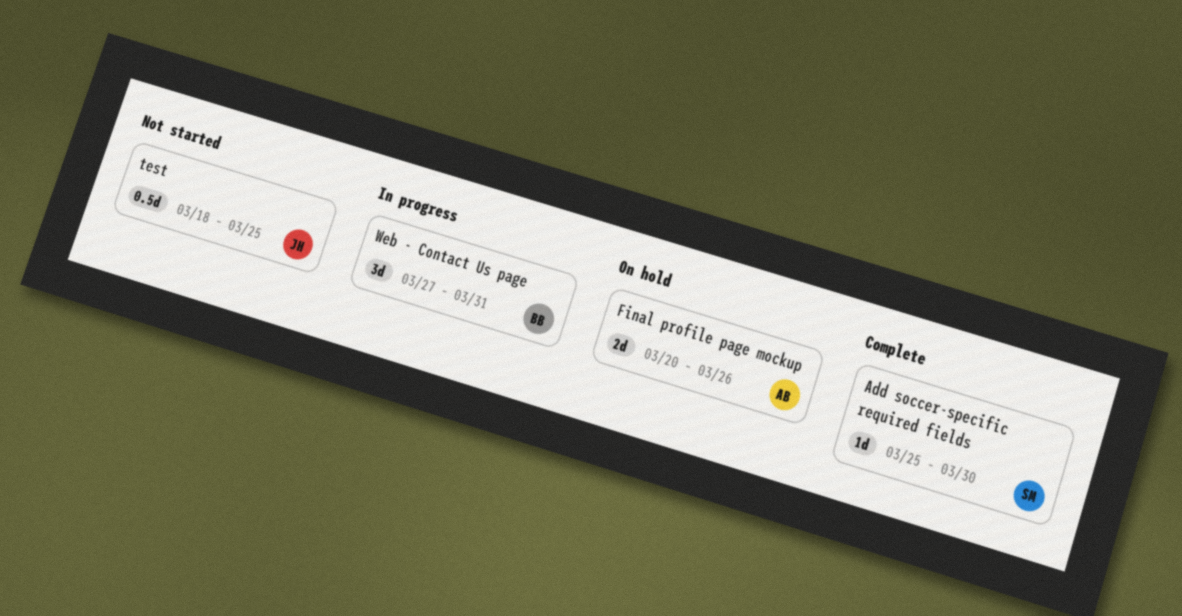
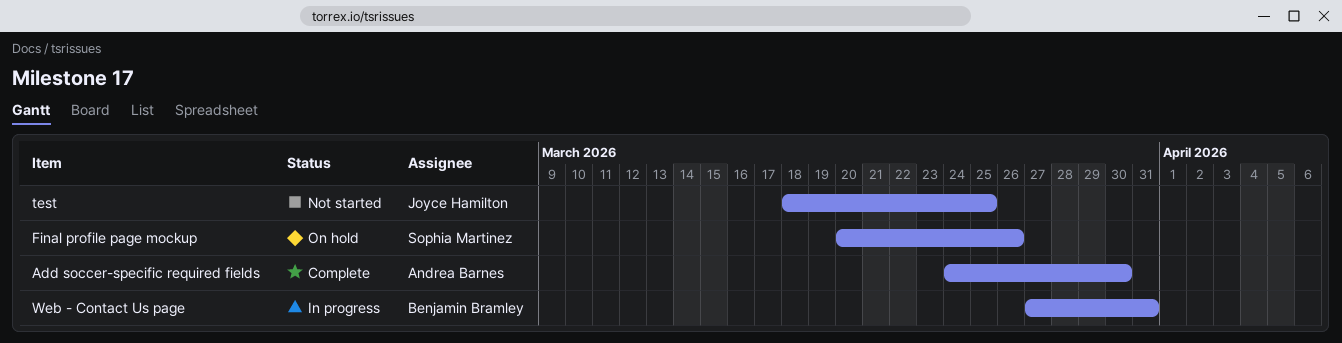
Add soccer-specific required fields, owner: Sophia Martinez -> Andrea Barnes
Add soccer-specific required fields, start: Mar 25 -> Mar 24
Final profile page mockup, owner: Andrea Barnes -> Sophia Martinez

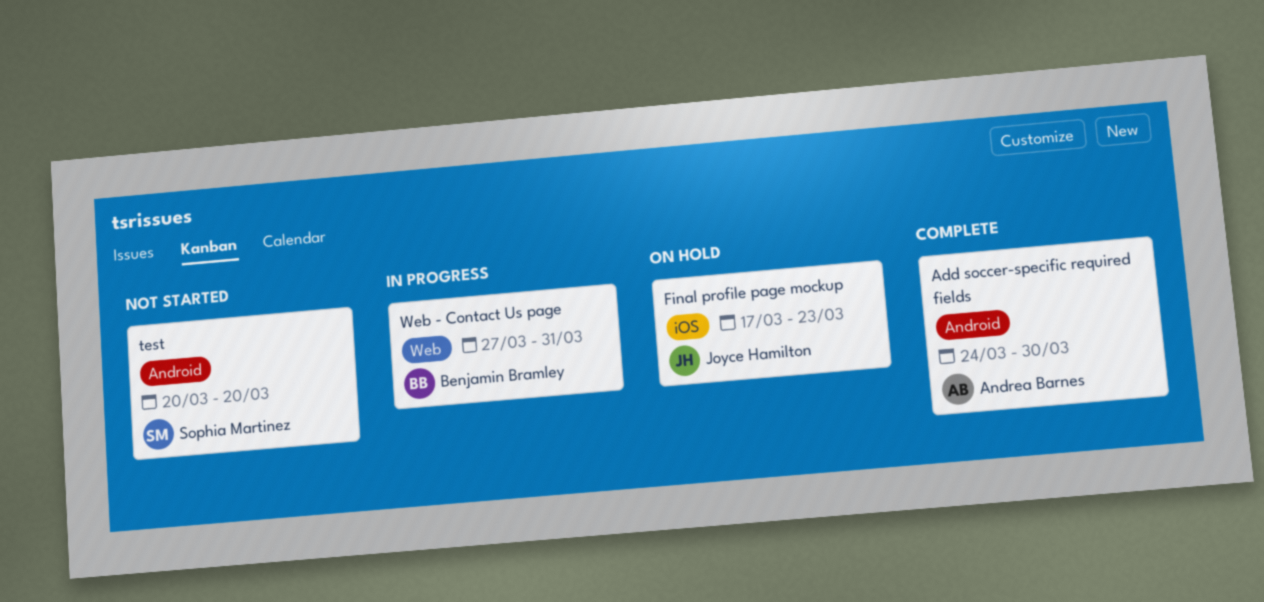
Final profile page mockup, owner: Sophia Martinez -> Joyce Hamilton
Final profile page mockup, start: Mar 20 -> Mar 17
Final profile page mockup, due: Mar 26 -> Mar 23
test, owner: Joyce Hamilton -> Sophia Martinez
test, start: Mar 18 -> Mar 20
test, due: Mar 25 -> Mar 20

